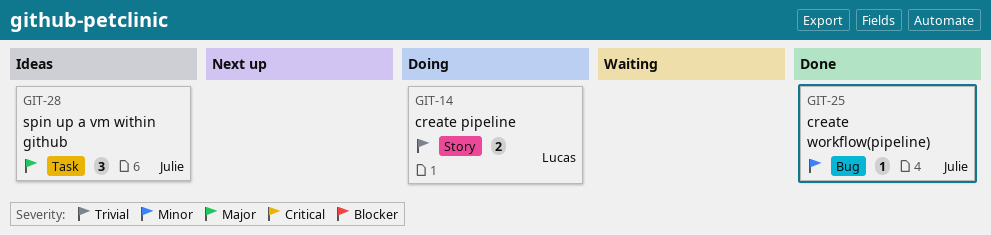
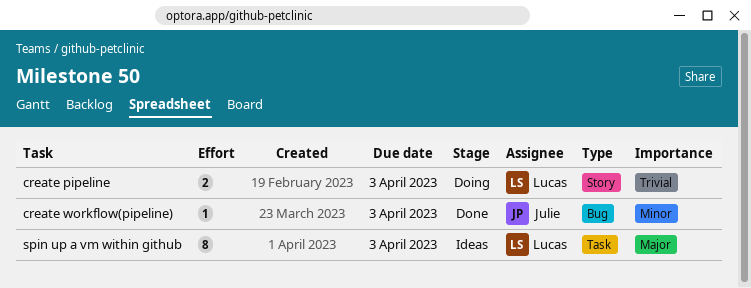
spin up a vm within github, owner: Julie -> Lucas
spin up a vm within github, estimate: 3 -> 8

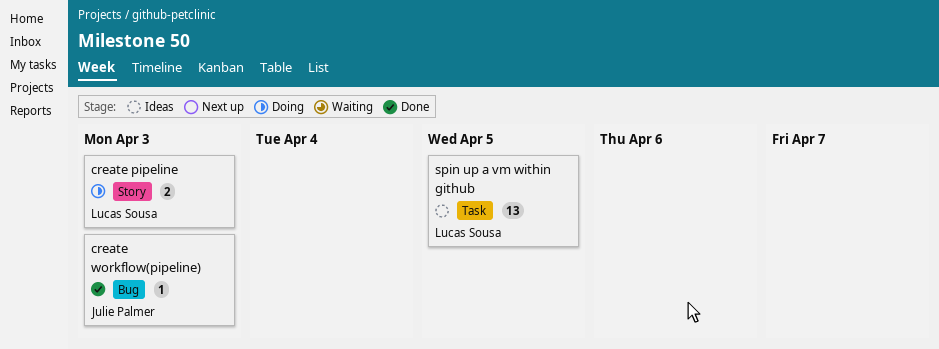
spin up a vm within github, estimate: 8 -> 13
spin up a vm within github, due: Apr 3 -> Apr 5

